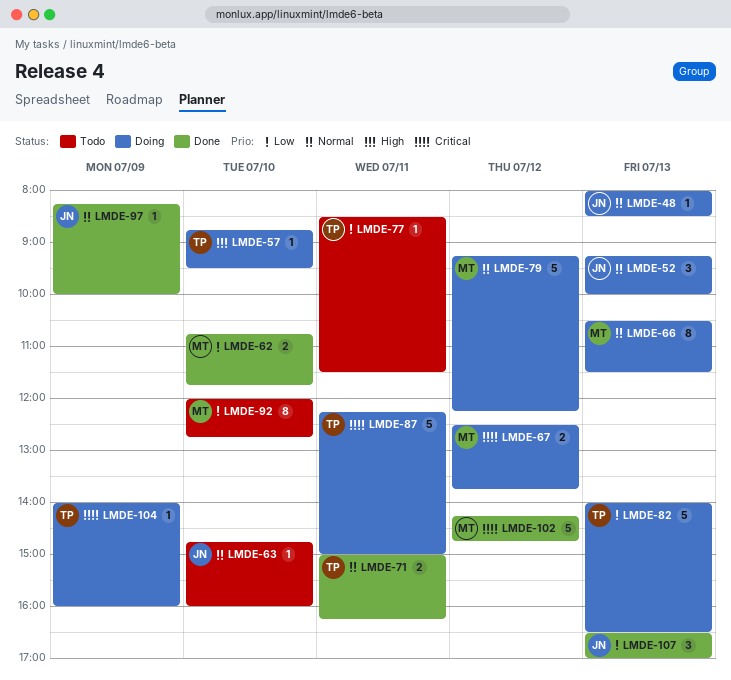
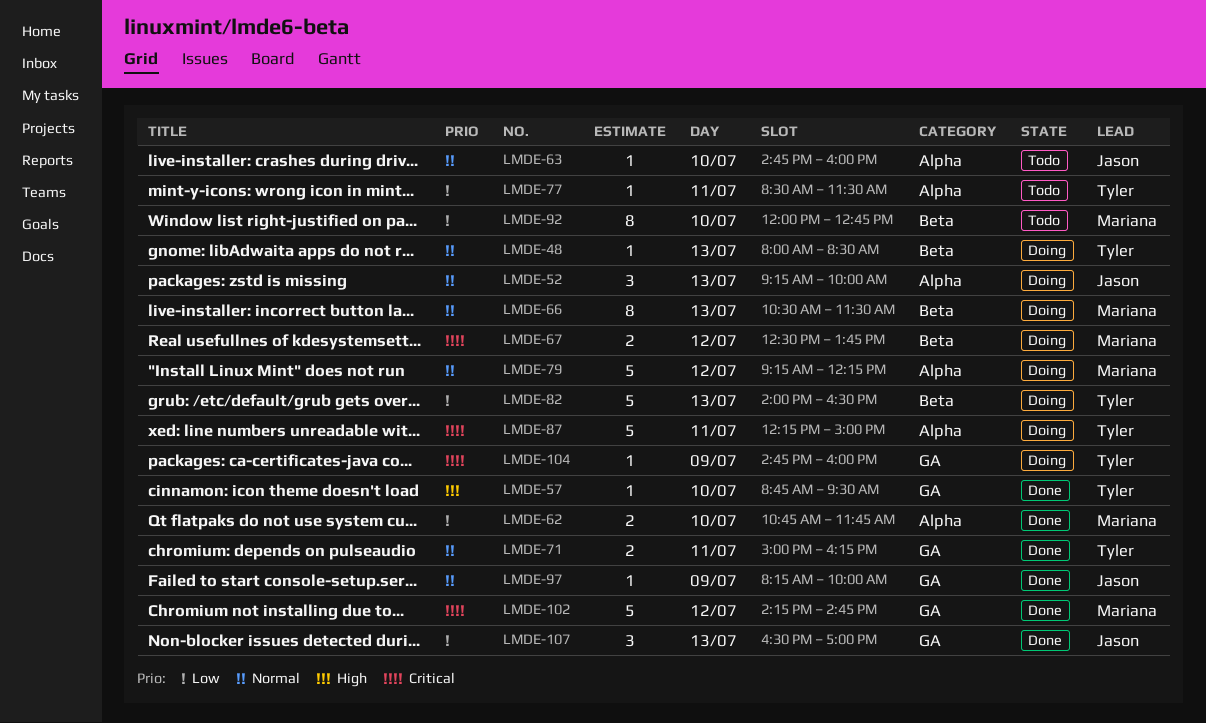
LMDE-48, owner: Jason -> Tyler
LMDE-57, status: Doing -> Done
LMDE-104, begins: 14:00 -> 14:45

